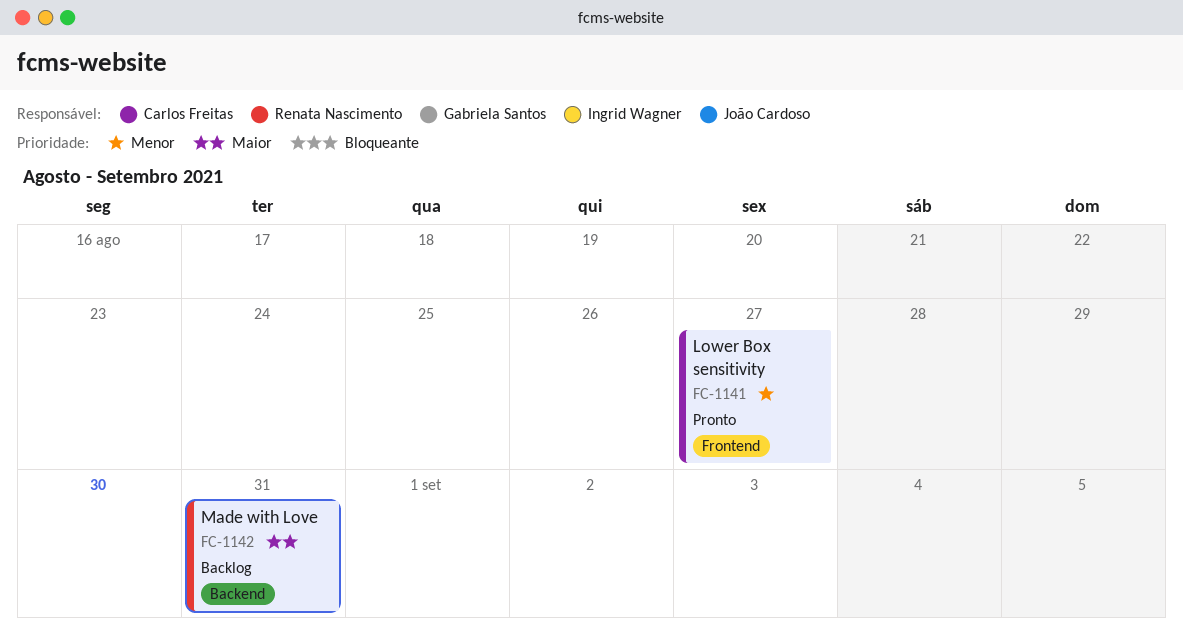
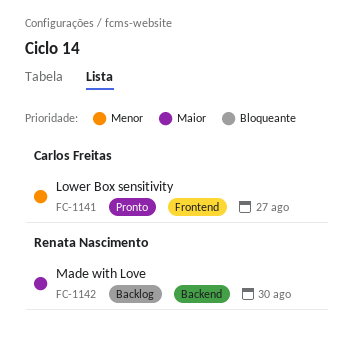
FC-1142, due: Aug 31 -> Aug 30

